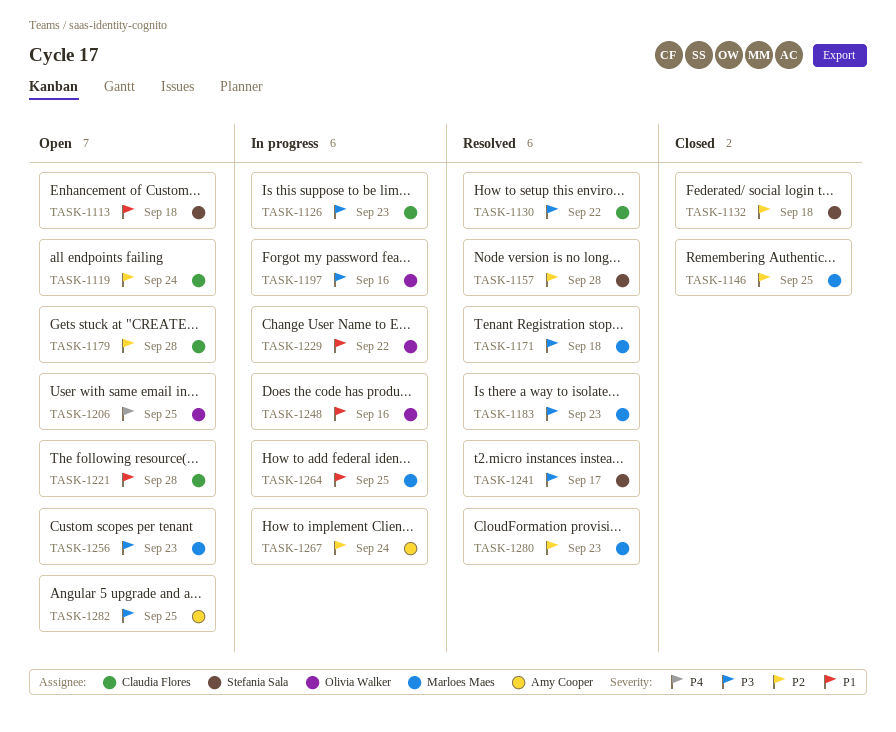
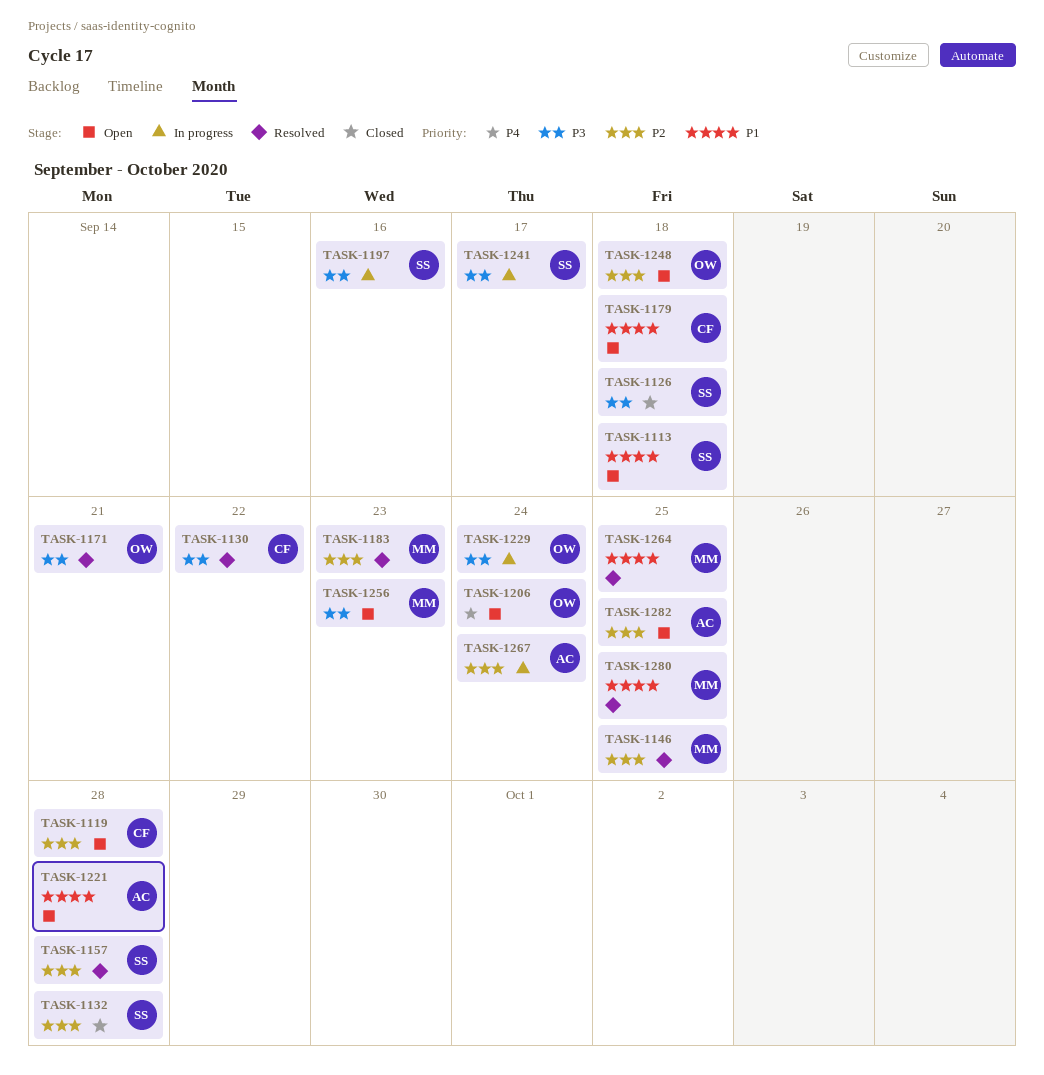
TASK-1119, due: Sep 24 -> Sep 28
TASK-1126, status: In progress -> Closed
TASK-1126, owner: Claudia Flores -> Stefania Sala
TASK-1126, due: Sep 23 -> Sep 18
TASK-1132, due: Sep 18 -> Sep 28
TASK-1146, status: Closed -> Resolved
TASK-1171, owner: Marloes Maes -> Olivia Walker
TASK-1171, due: Sep 18 -> Sep 21
TASK-1179, priority: P2 -> P1
TASK-1179, due: Sep 28 -> Sep 18
TASK-1183, priority: P3 -> P2
TASK-1197, owner: Olivia Walker -> Stefania Sala
TASK-1206, due: Sep 25 -> Sep 24
TASK-1221, owner: Claudia Flores -> Amy Cooper
TASK-1229, priority: P1 -> P3
TASK-1229, due: Sep 22 -> Sep 24
TASK-1241, status: Resolved -> In progress
TASK-1248, status: In progress -> Open
TASK-1248, priority: P1 -> P2
TASK-1248, due: Sep 16 -> Sep 18
TASK-1264, status: In progress -> Resolved
TASK-1280, priority: P2 -> P1
TASK-1280, due: Sep 23 -> Sep 25
TASK-1282, priority: P3 -> P2

